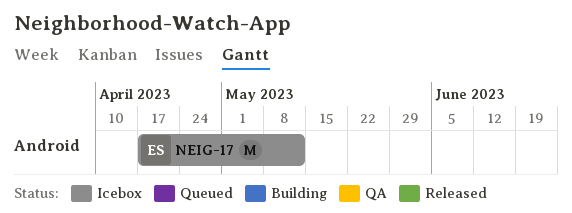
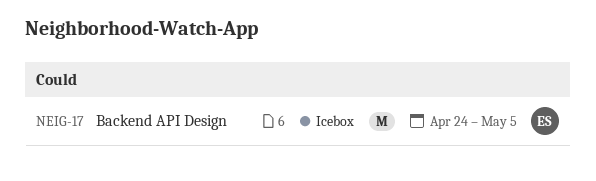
NEIG-17, start: Apr 17 -> Apr 24
NEIG-17, due: May 12 -> May 5

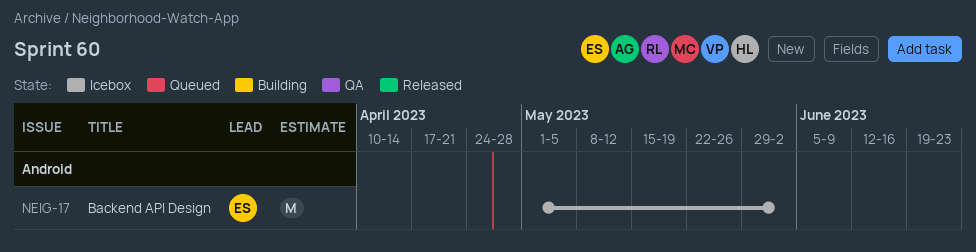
NEIG-17, start: Apr 24 -> May 1
NEIG-17, due: May 5 -> Jun 2

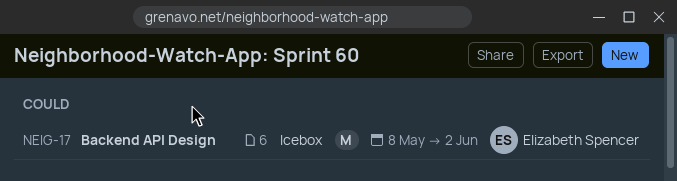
NEIG-17, start: May 1 -> May 8

